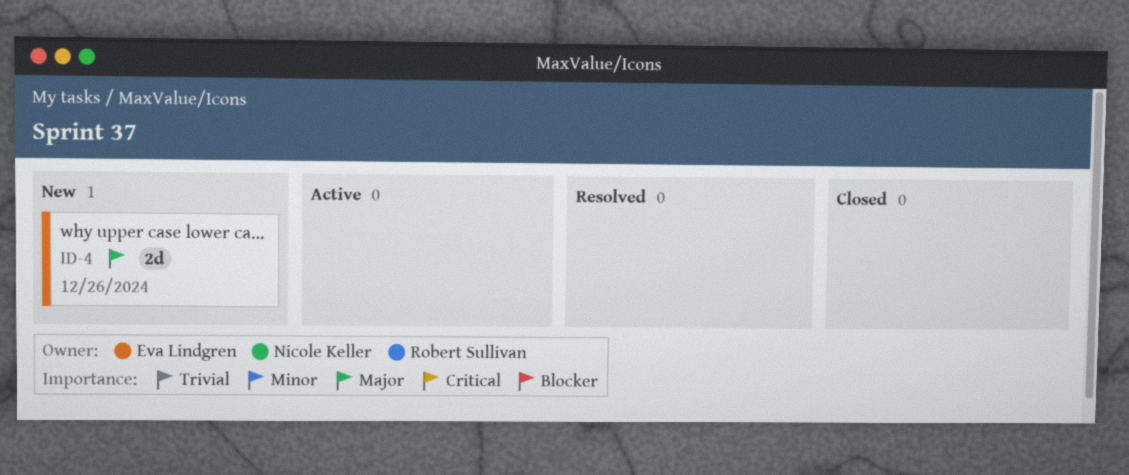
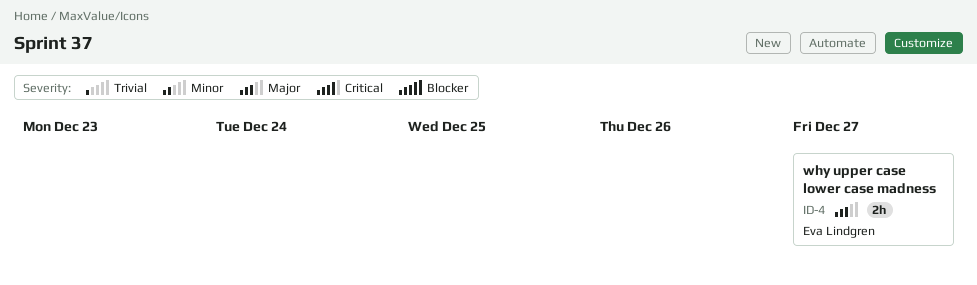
ID-4, estimate: 2d -> 2h
ID-4, due: Dec 26 -> Dec 27

